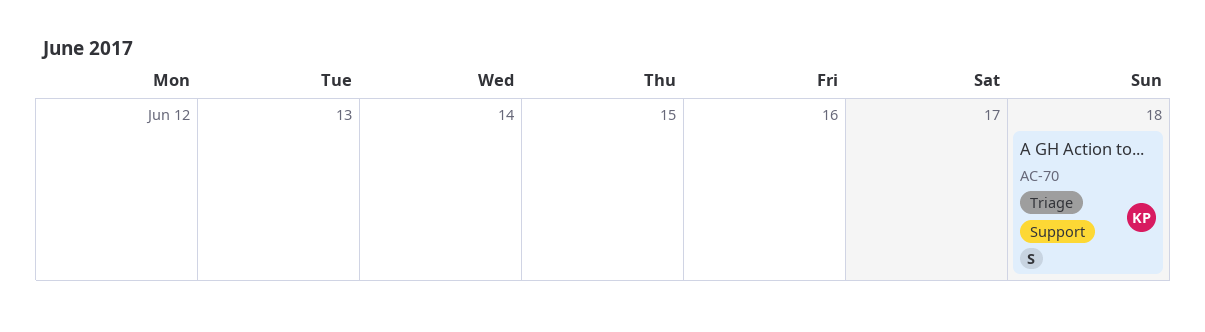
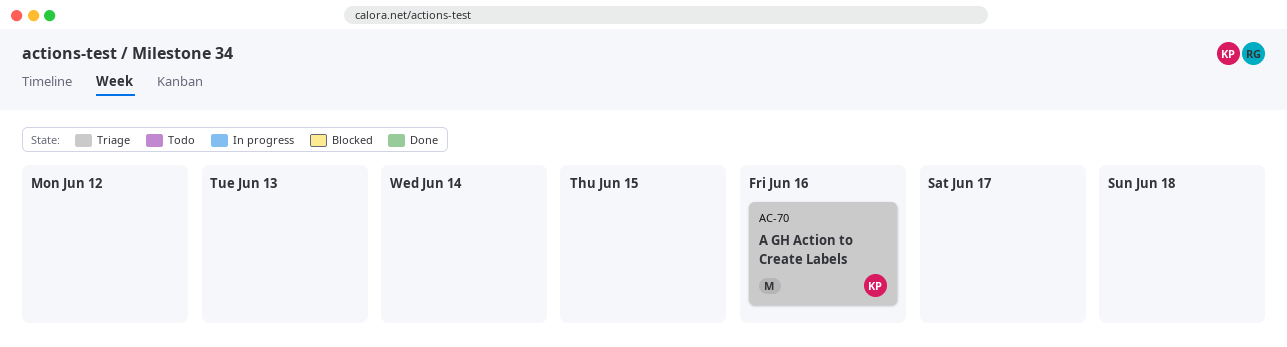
AC-70, estimate: S -> M
AC-70, due: Jun 18 -> Jun 16

